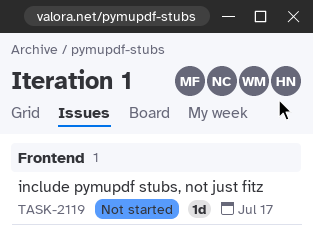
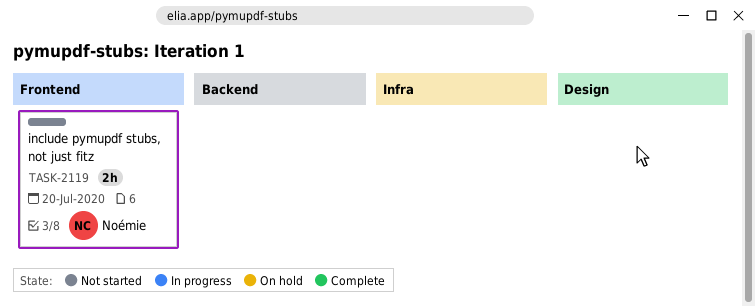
TASK-2119, estimate: 1d -> 2h
TASK-2119, due: Jul 17 -> Jul 20

